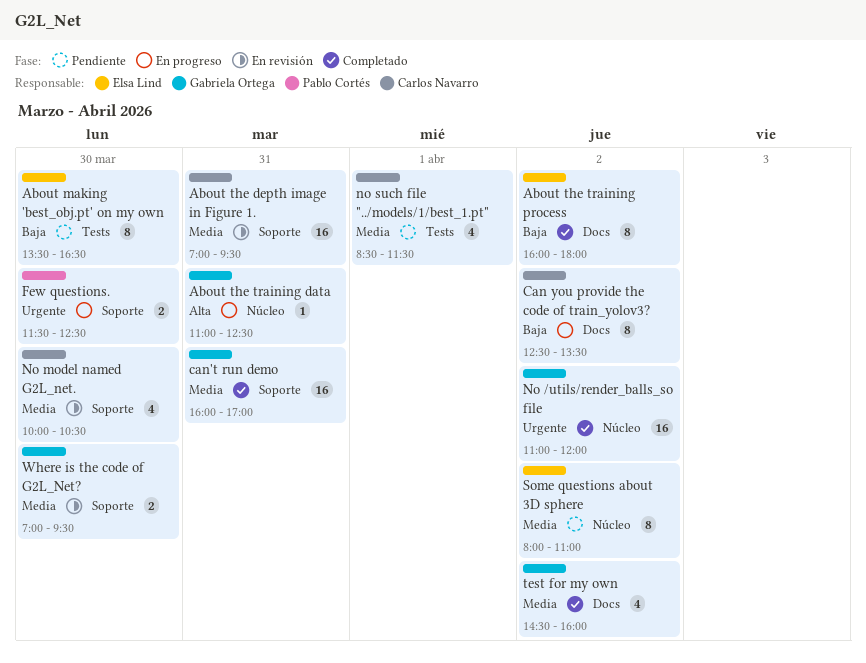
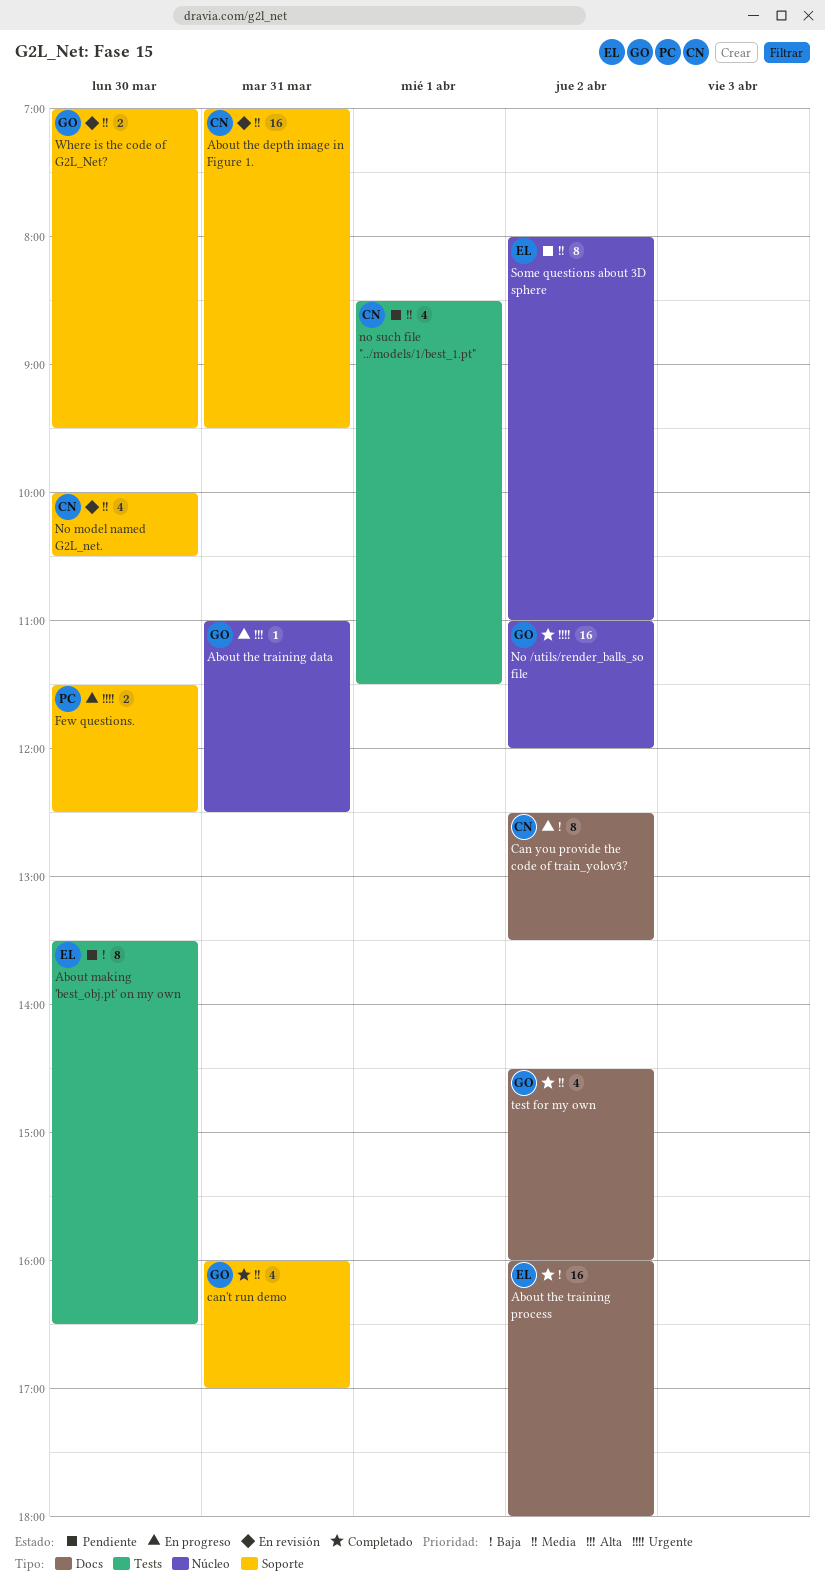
About the training process, estimate: 8 -> 16
can't run demo, estimate: 16 -> 4

